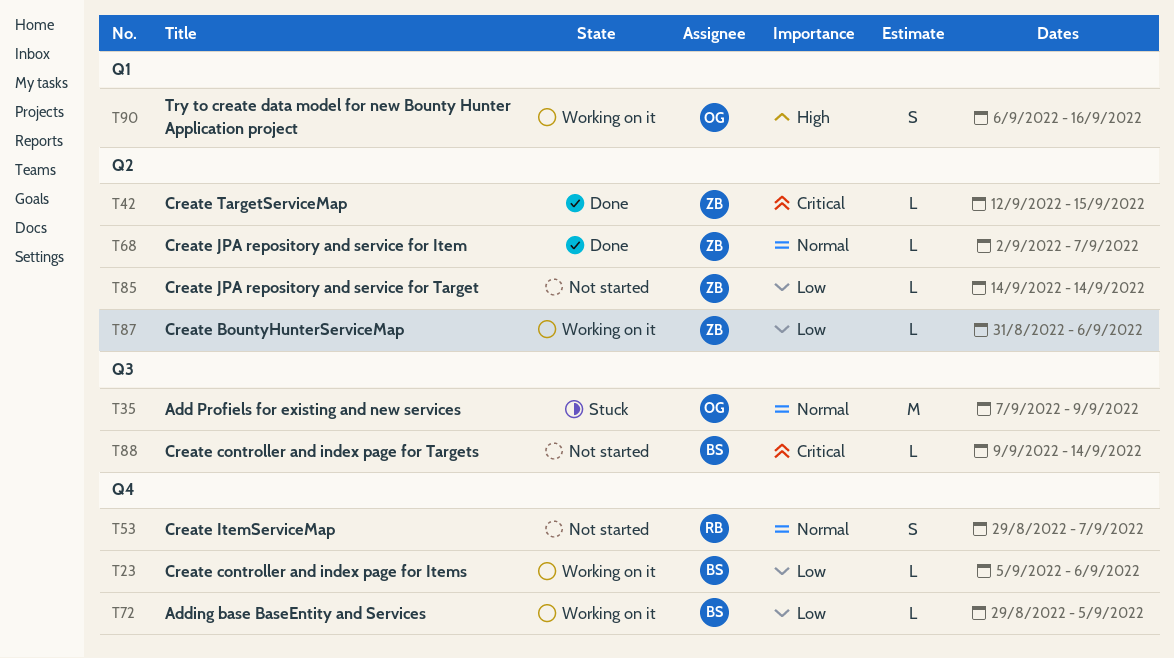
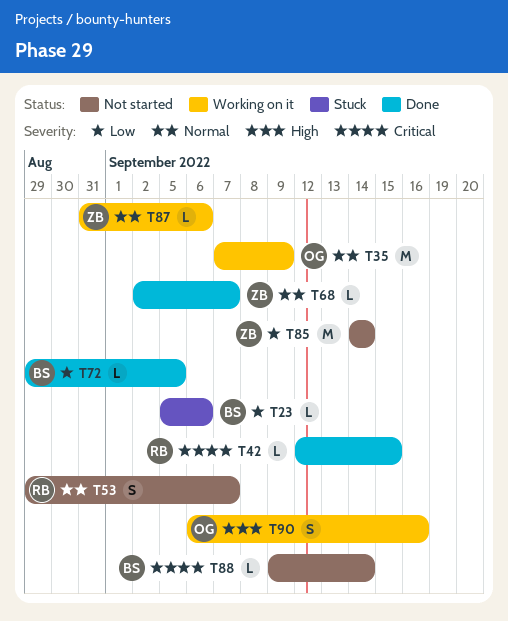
T23, status: Working on it -> Stuck
T35, status: Stuck -> Working on it
T42, owner: ZB -> RB
T72, status: Working on it -> Done
T85, estimate: L -> M
T87, priority: Low -> Normal

